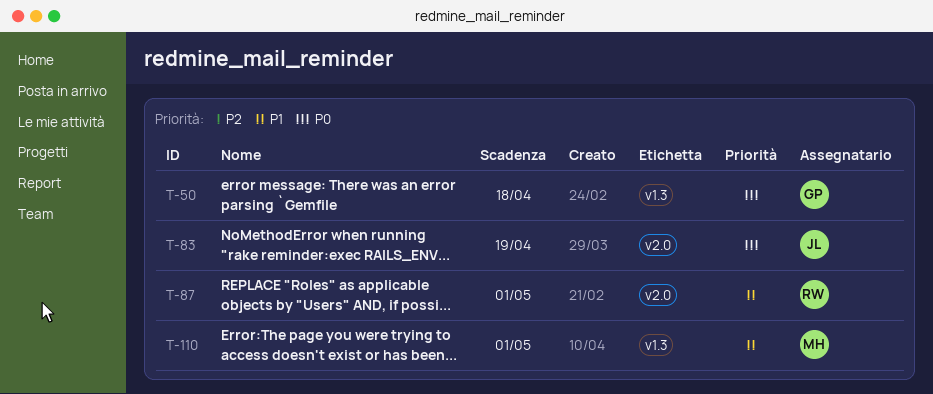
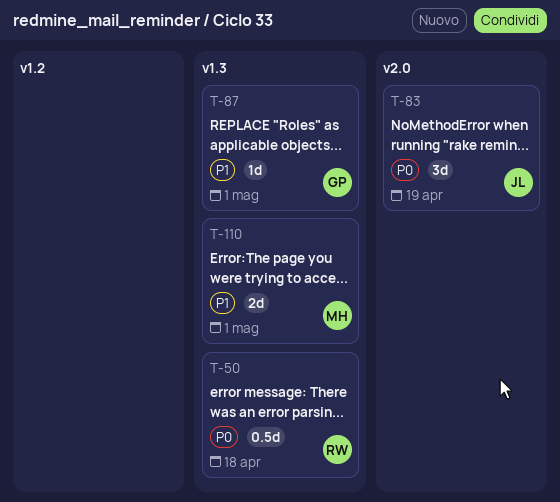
T-50, owner: GP -> RW
T-87, owner: RW -> GP
T-87, label: v2.0 -> v1.3

